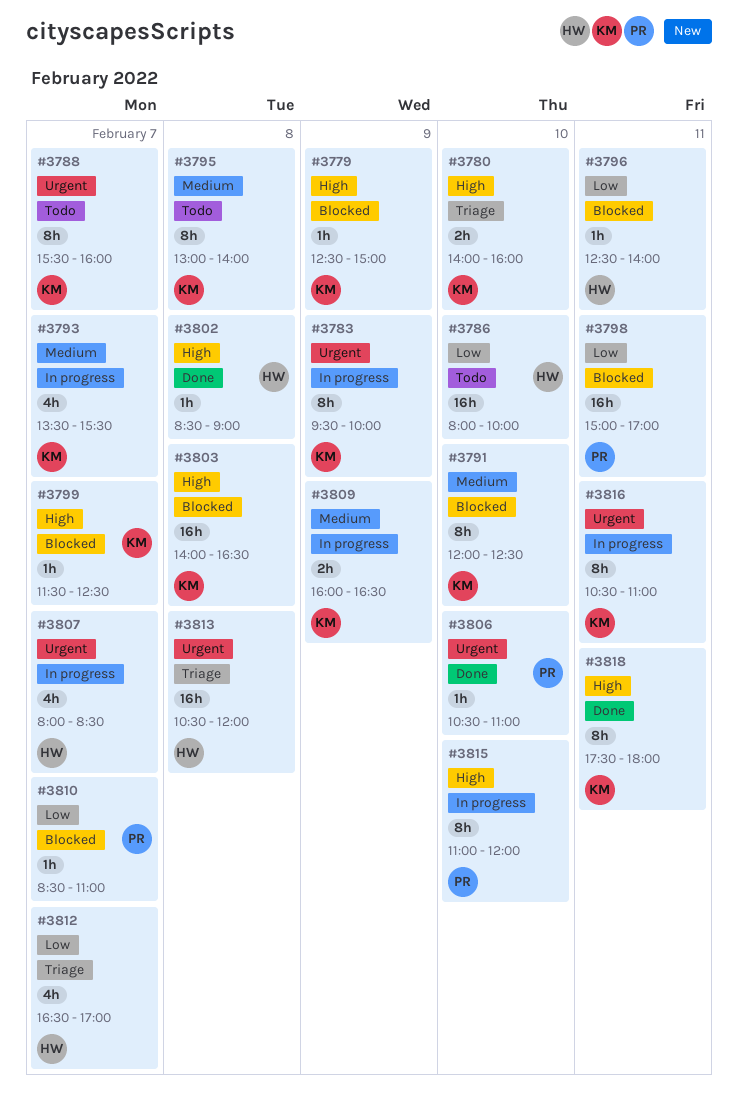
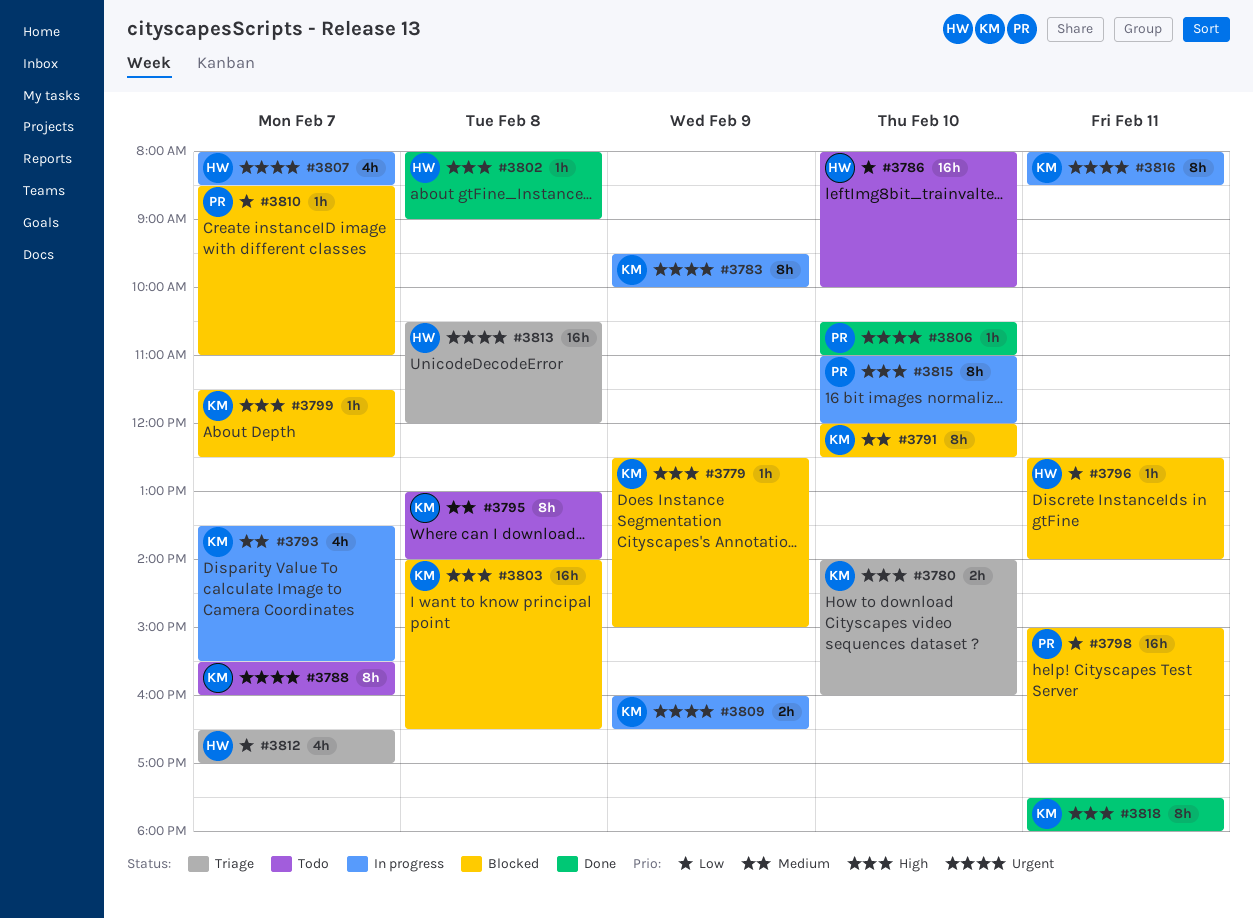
#3802, begins: 08:30 -> 08:00
#3809, priority: Medium -> Urgent
#3816, begins: 10:30 -> 08:00
#3816, ends: 11:00 -> 08:30

